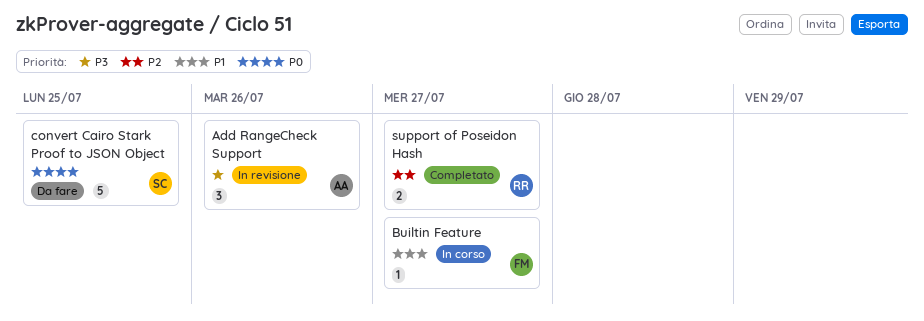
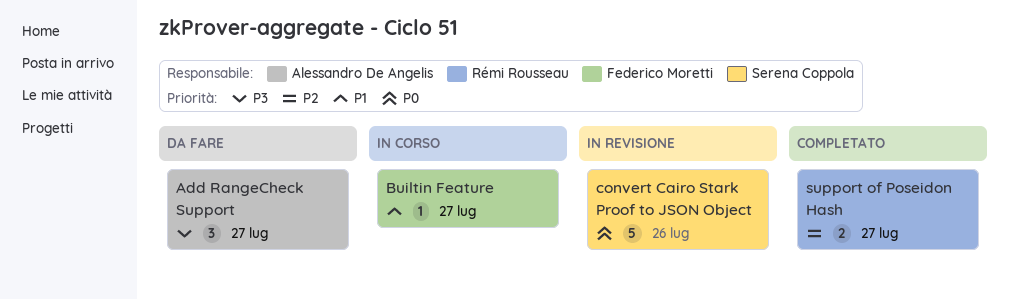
Add RangeCheck Support, status: In revisione -> Da fare
Add RangeCheck Support, due: Jul 26 -> Jul 27
convert Cairo Stark Proof to JSON Object, status: Da fare -> In revisione
convert Cairo Stark Proof to JSON Object, due: Jul 25 -> Jul 26

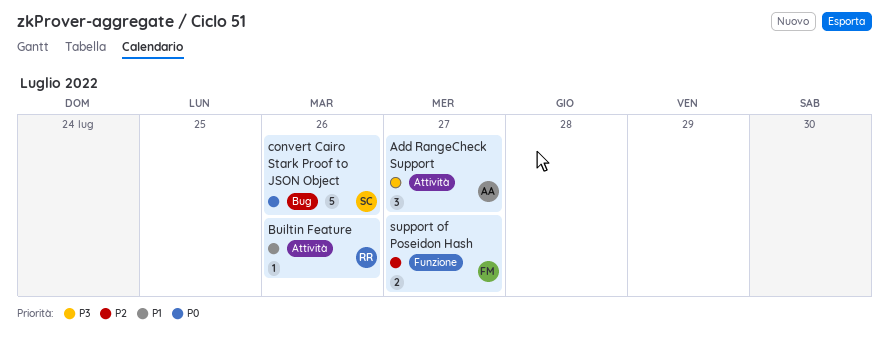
Builtin Feature, owner: Federico Moretti -> Rémi Rousseau
Builtin Feature, due: Jul 27 -> Jul 26
support of Poseidon Hash, owner: Rémi Rousseau -> Federico Moretti

